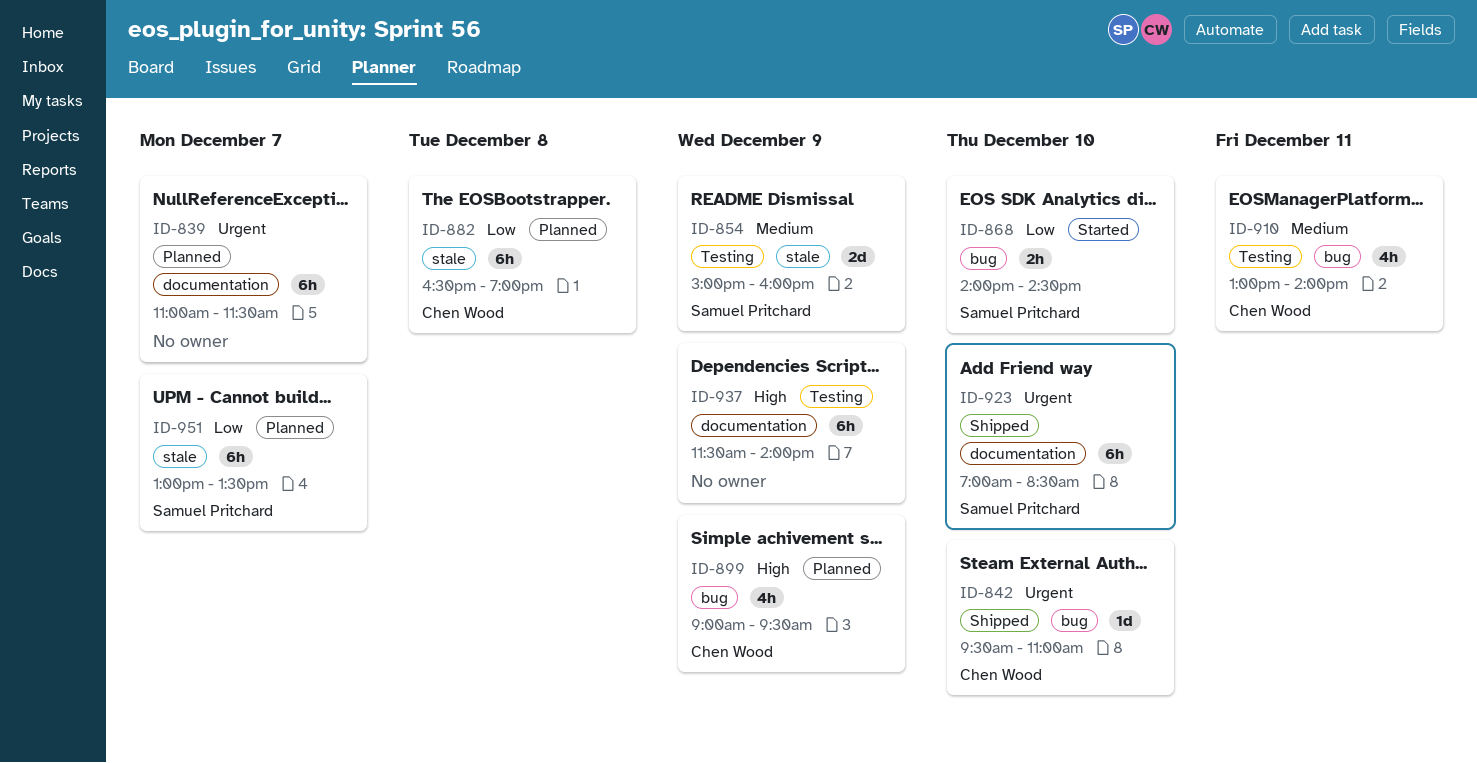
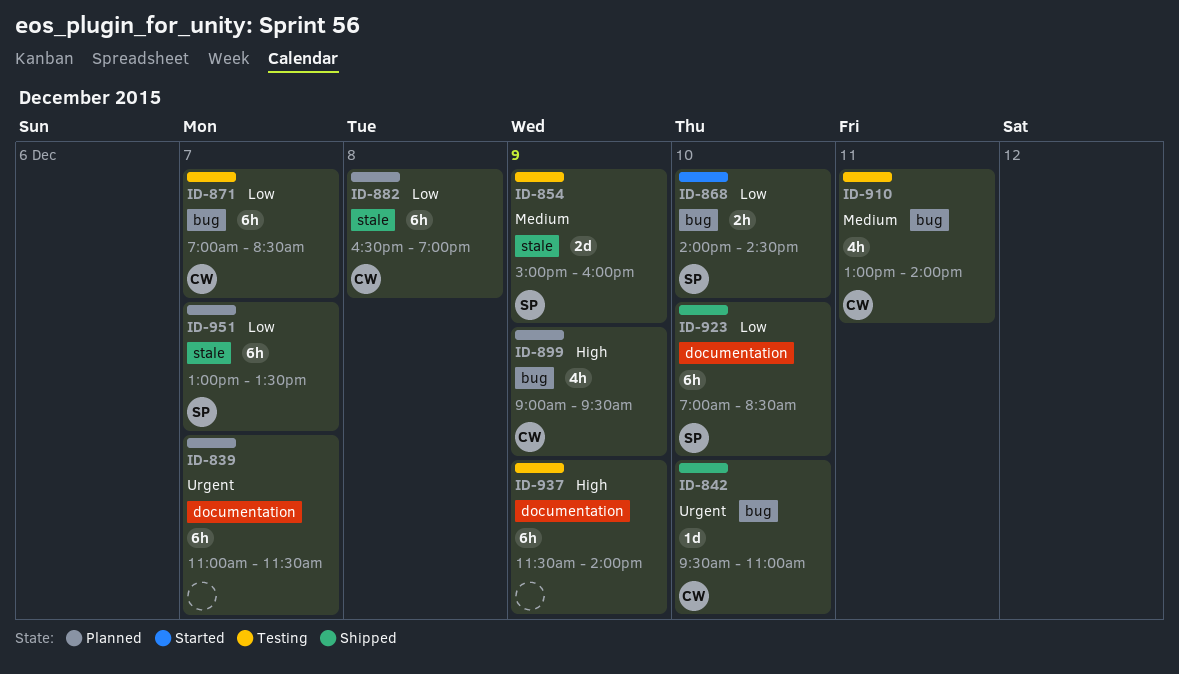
ID-871: none -> present
ID-923, priority: Urgent -> Low

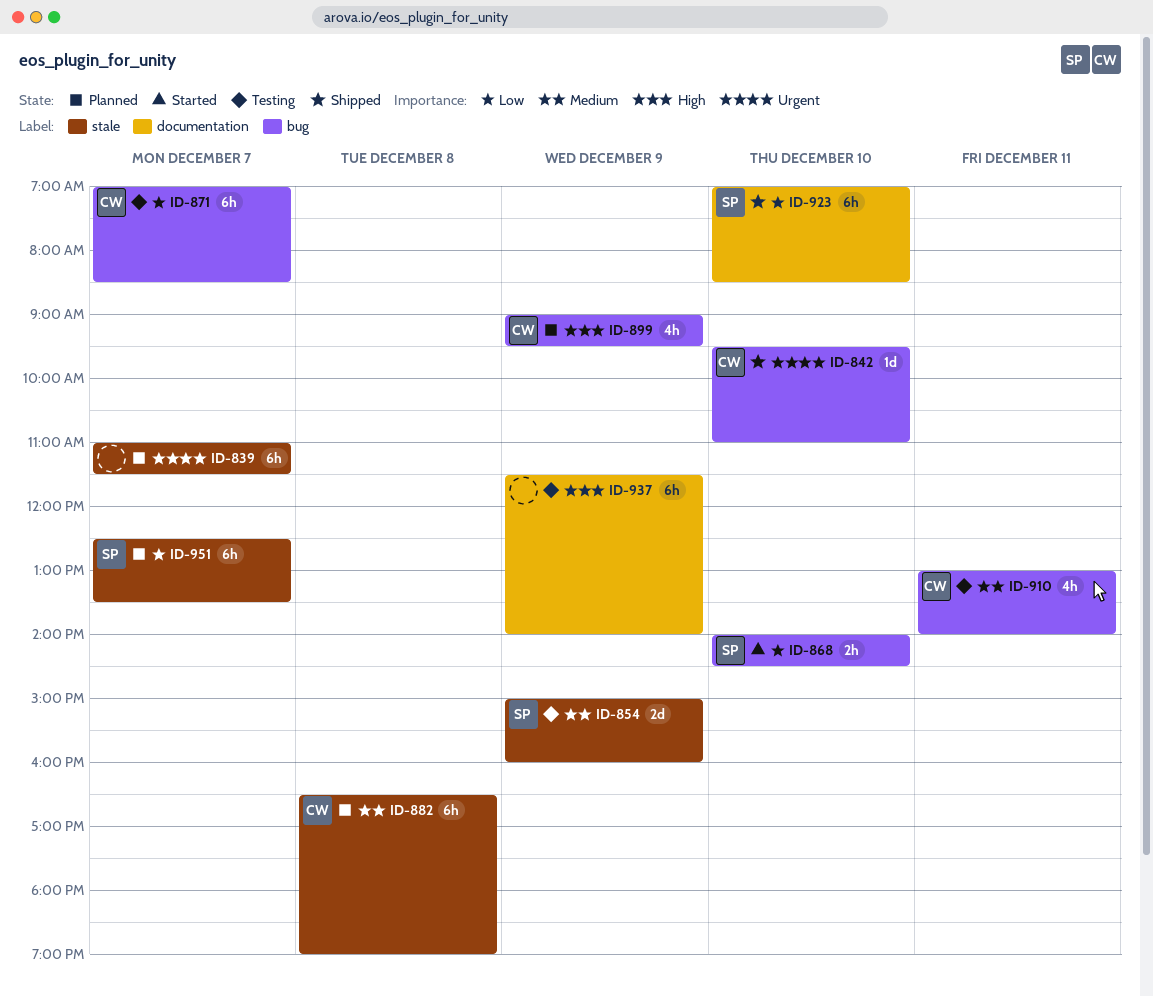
ID-839, label: documentation -> stale
ID-882, priority: Low -> Medium
ID-951, begins: 13:00 -> 12:30

